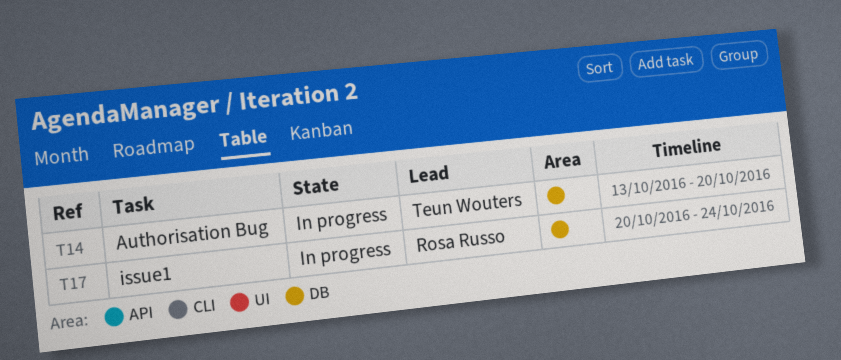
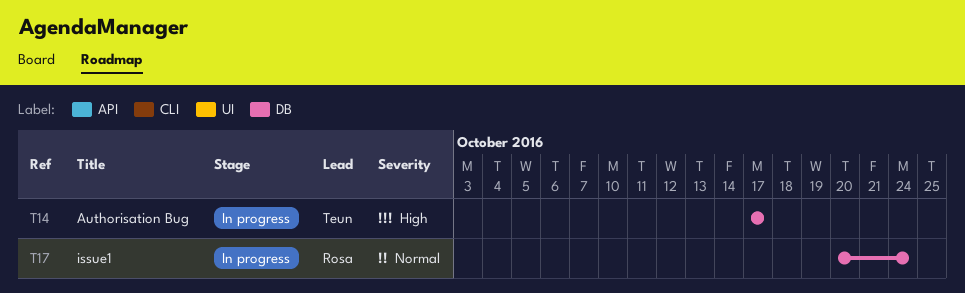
T14, start: Oct 13 -> Oct 17
T14, due: Oct 20 -> Oct 17

